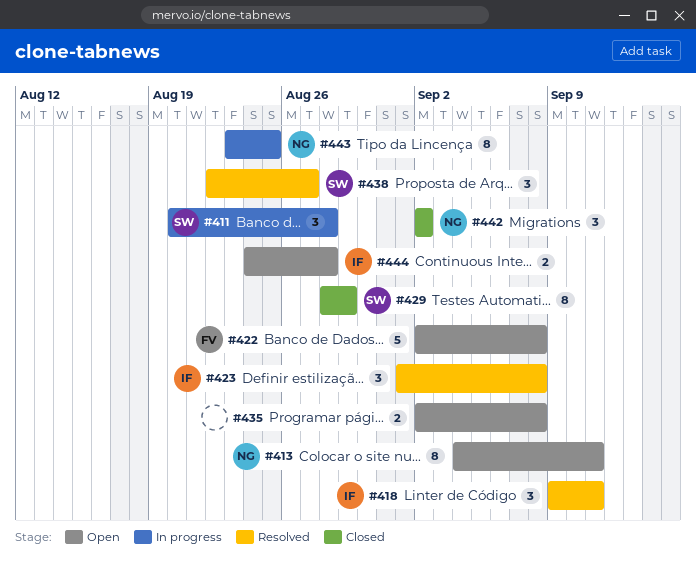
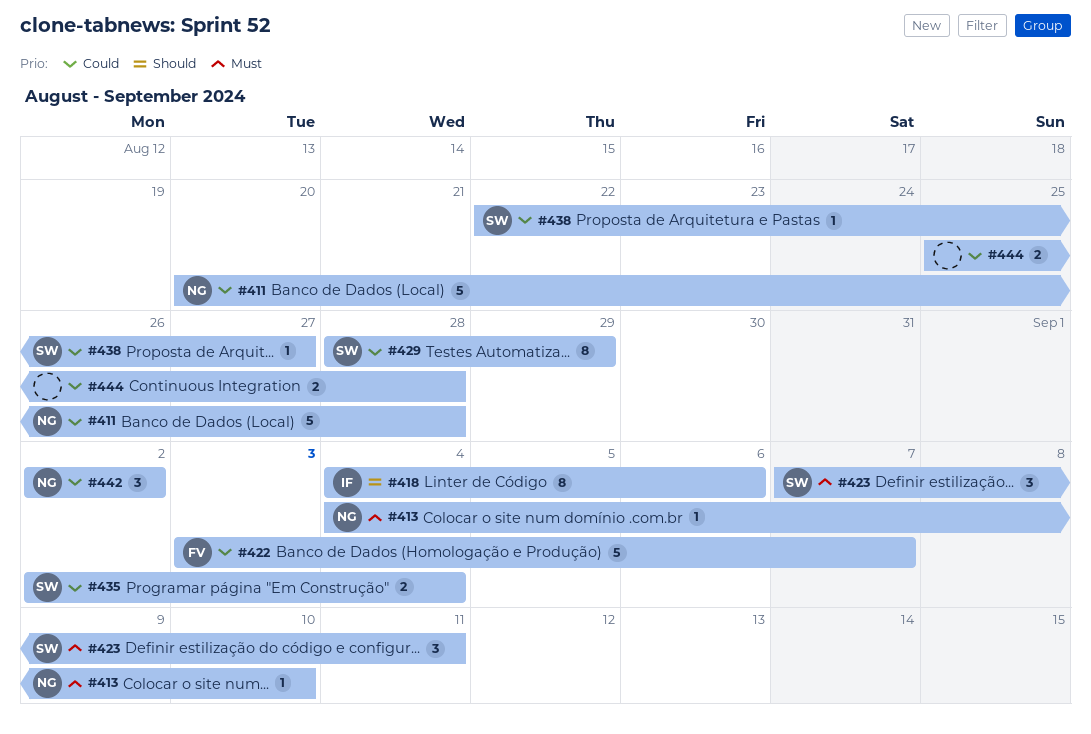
#411, owner: SW -> NG
#411, estimate: 3 -> 5
#413, estimate: 8 -> 1
#413, due: Sep 11 -> Sep 10
#418, estimate: 3 -> 8
#418, start: Sep 9 -> Sep 4
#418, due: Sep 11 -> Sep 6
#422, start: Sep 2 -> Sep 3
#422, due: Sep 8 -> Sep 7
#423, owner: IF -> SW
#423, start: Sep 1 -> Sep 7
#423, due: Sep 8 -> Sep 11
#435, owner: none -> SW
#435, due: Sep 8 -> Sep 4
#438, estimate: 3 -> 1
#443: present -> none
#444, owner: IF -> none
#444, start: Aug 24 -> Aug 25

